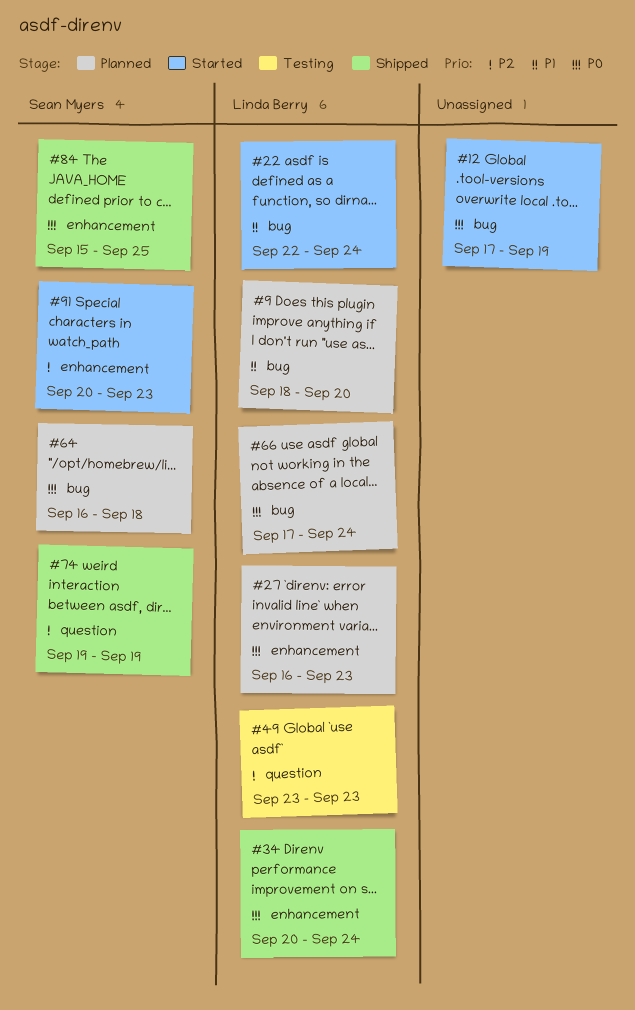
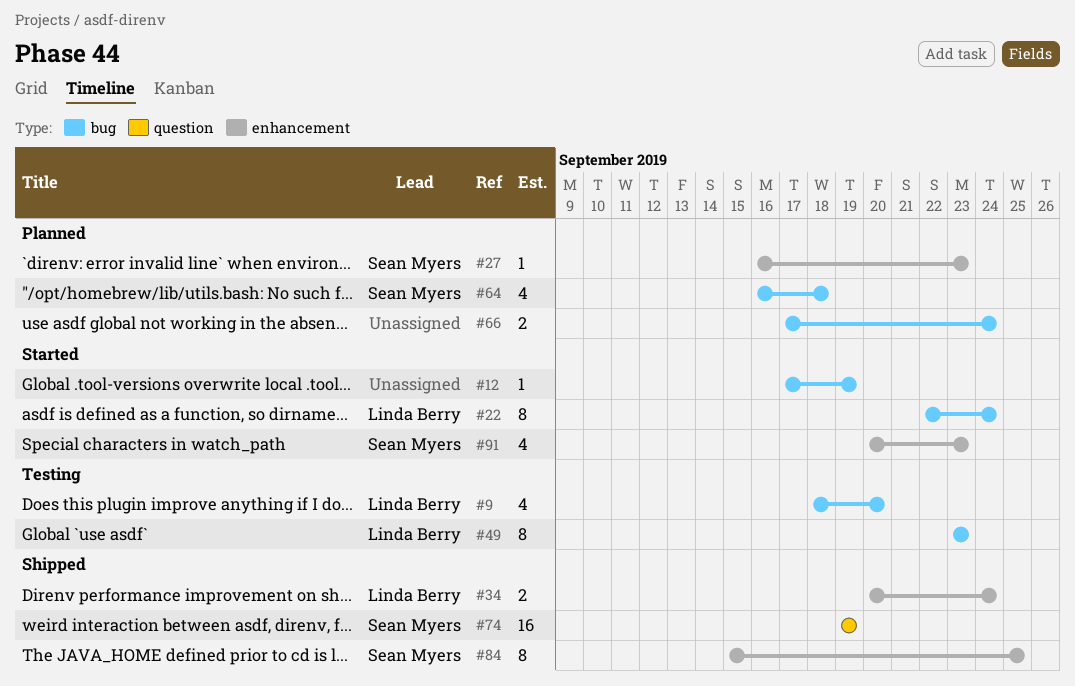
#9, status: Planned -> Testing
#27, owner: Linda Berry -> Sean Myers
#49, label: question -> bug
#66, owner: Linda Berry -> none

